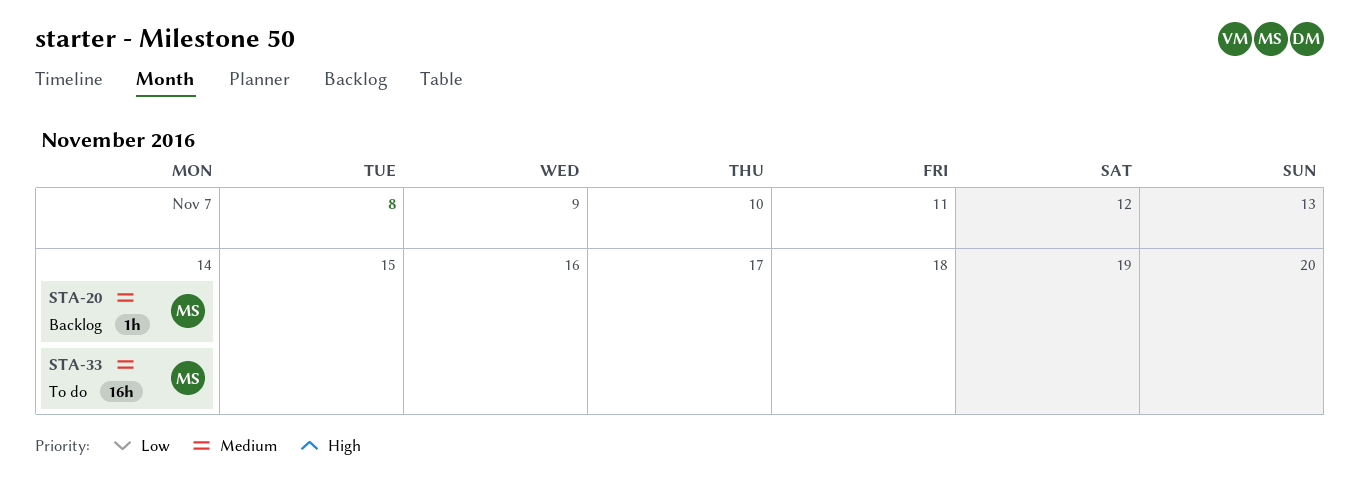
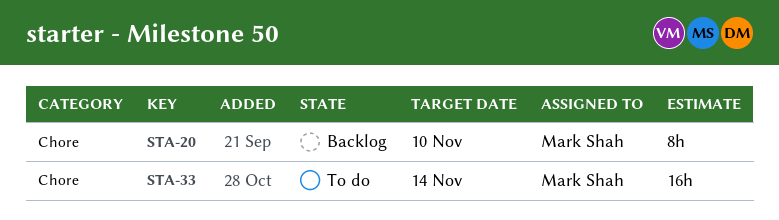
STA-20, estimate: 1h -> 8h
STA-20, due: Nov 14 -> Nov 10

